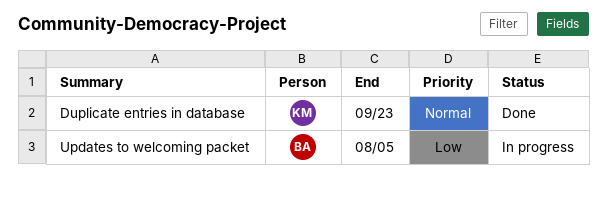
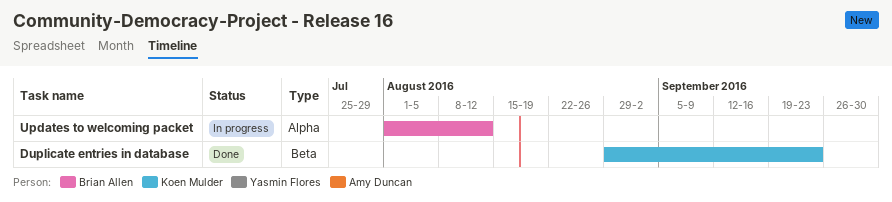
Updates to welcoming packet, due: Aug 5 -> Aug 12

